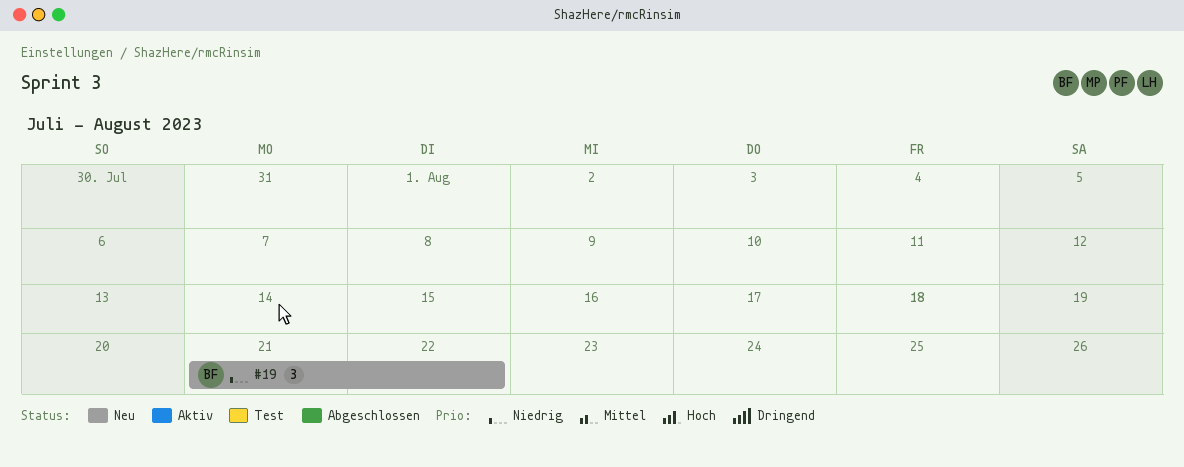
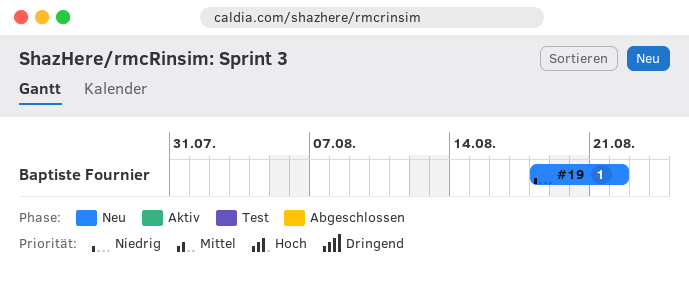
#19, estimate: 3 -> 1
#19, start: Aug 21 -> Aug 18

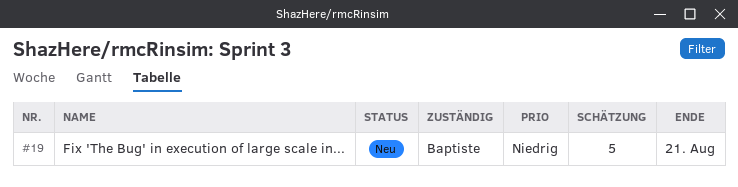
#19, estimate: 1 -> 5
#19, due: Aug 22 -> Aug 21

